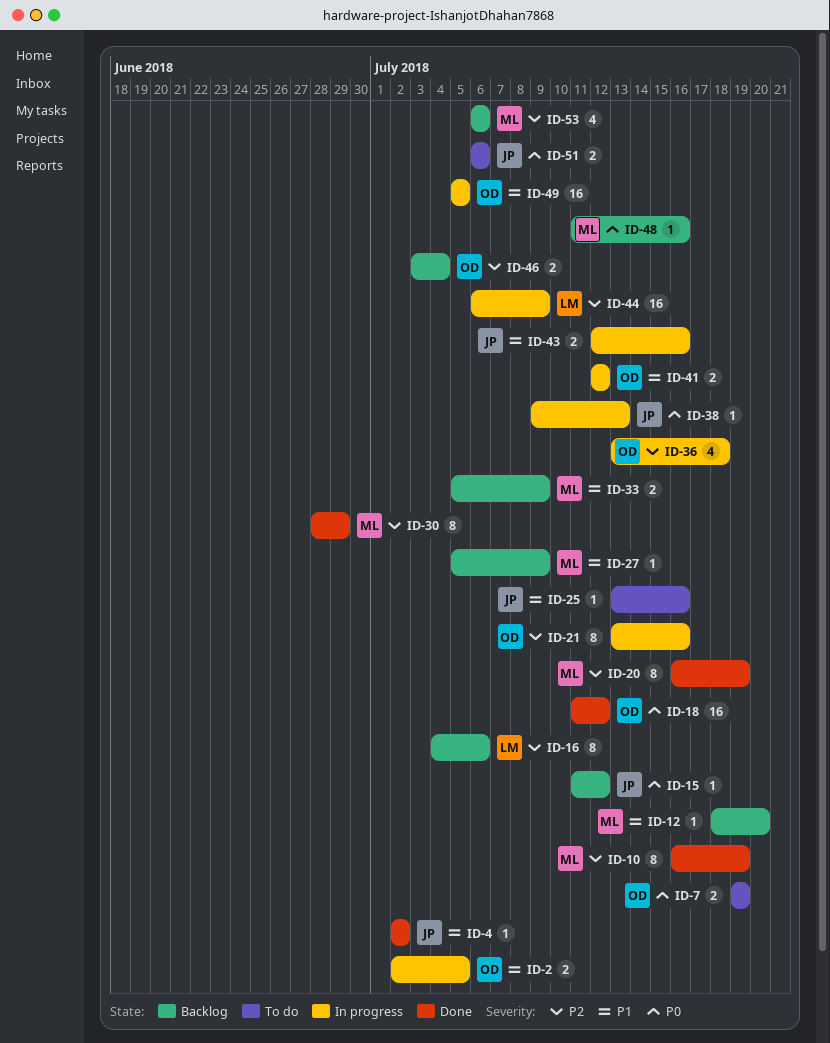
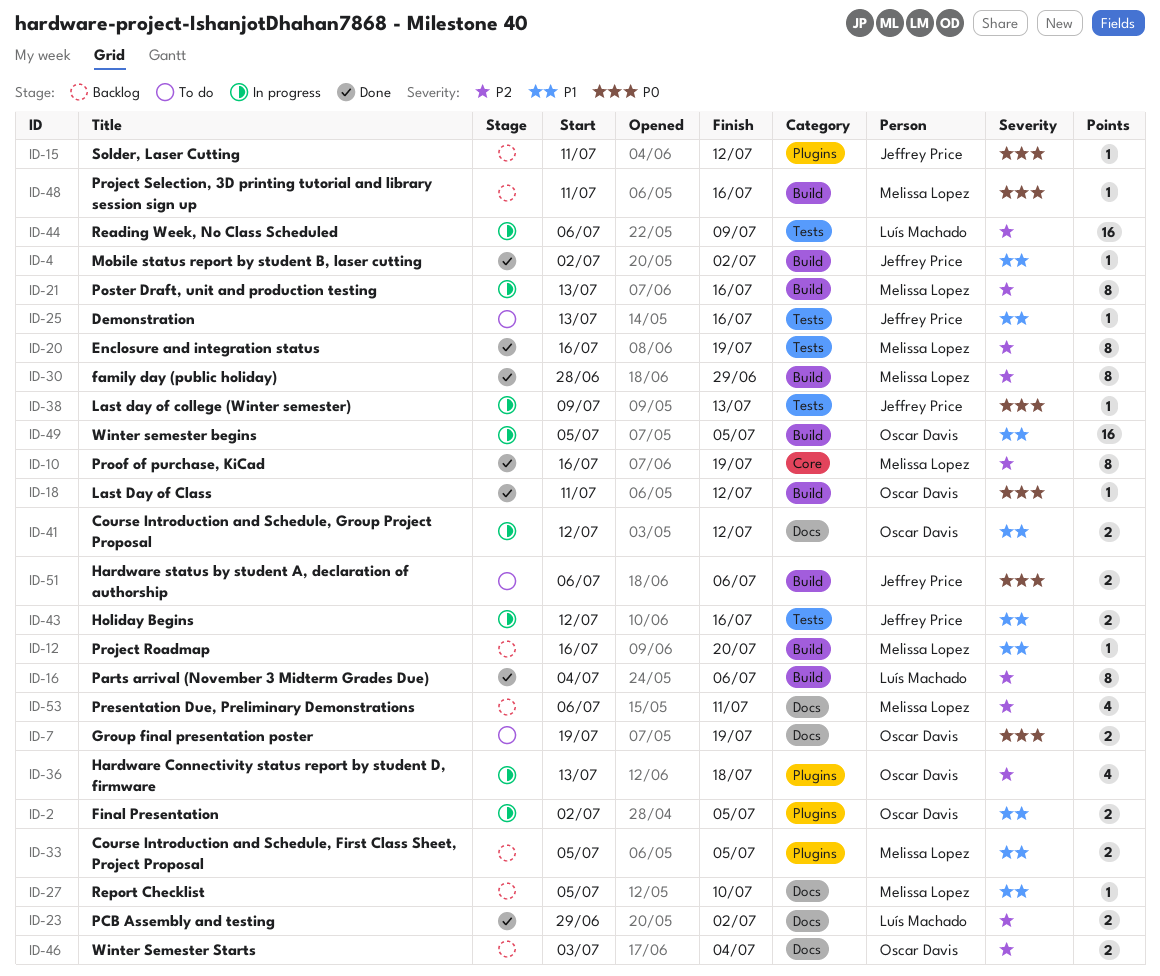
ID-12, start: Jul 18 -> Jul 16
ID-16, status: Backlog -> Done
ID-18, estimate: 16 -> 1
ID-21, owner: Oscar Davis -> Melissa Lopez
ID-23: none -> present
ID-27, due: Jul 9 -> Jul 10
ID-33, due: Jul 9 -> Jul 5
ID-53, due: Jul 6 -> Jul 11

